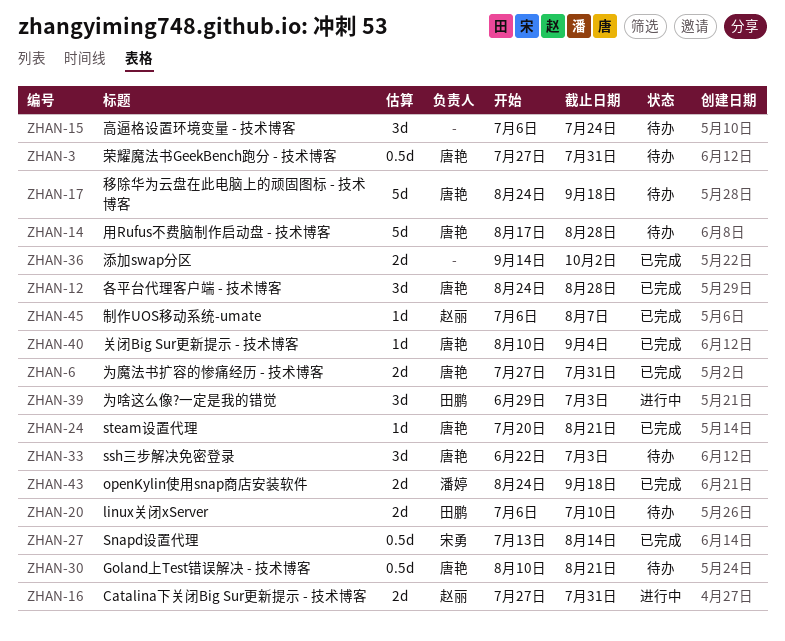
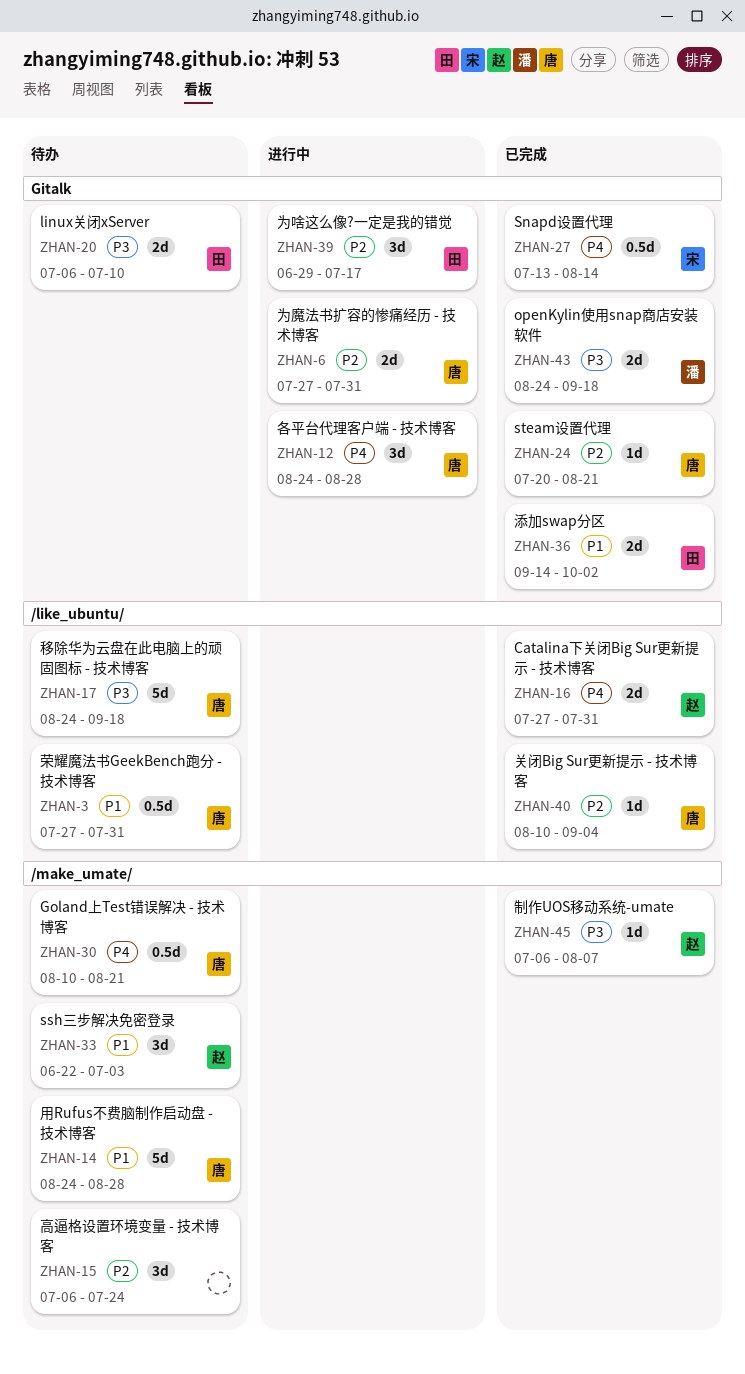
ZHAN-6, status: 已完成 -> 进行中
ZHAN-12, status: 已完成 -> 进行中
ZHAN-14, start: Aug 17 -> Aug 24
ZHAN-16, status: 进行中 -> 已完成
ZHAN-33, owner: 唐艳 -> 赵丽
ZHAN-36, owner: none -> 田鹏
ZHAN-39, due: Jul 3 -> Jul 17

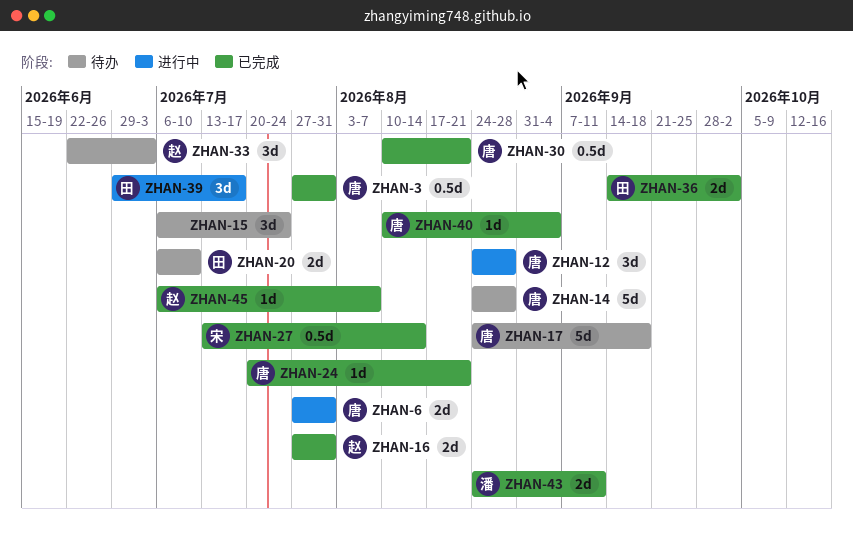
ZHAN-3, status: 待办 -> 已完成
ZHAN-30, status: 待办 -> 已完成
ZHAN-43, due: Sep 18 -> Sep 11

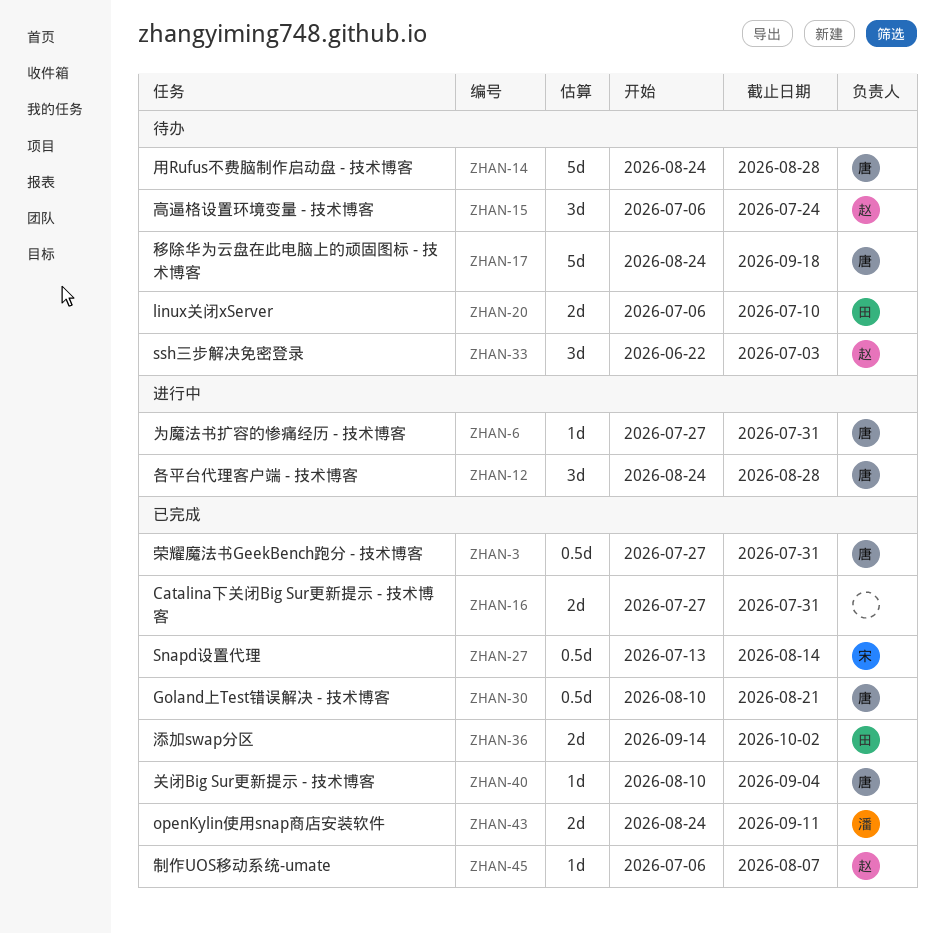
ZHAN-6, estimate: 2d -> 1d
ZHAN-15, owner: none -> 赵
ZHAN-16, owner: 赵 -> none
ZHAN-24: present -> none
ZHAN-39: present -> none

